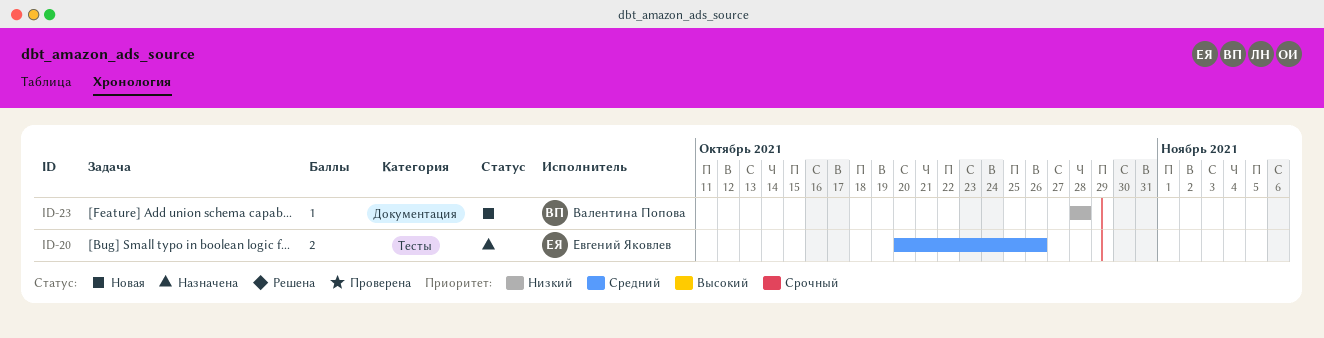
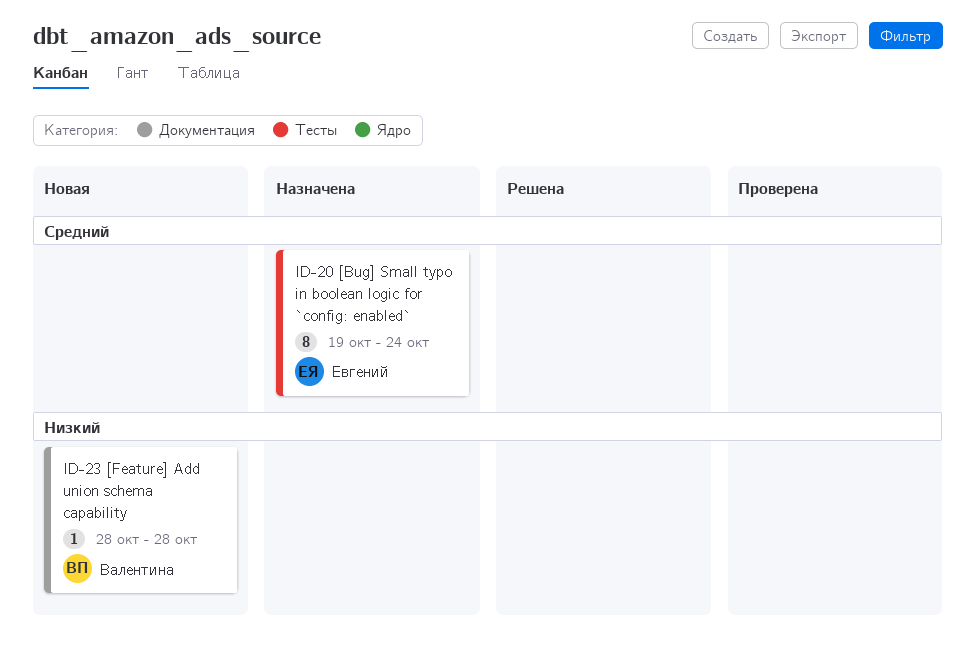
ID-20, estimate: 2 -> 8
ID-20, start: Oct 20 -> Oct 19
ID-20, due: Oct 26 -> Oct 24

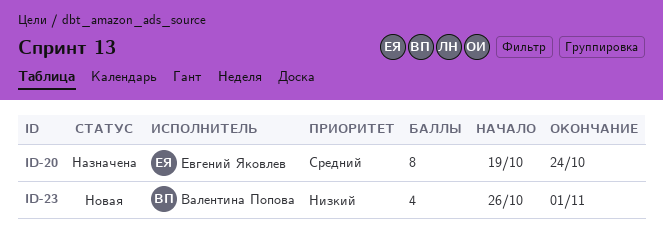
ID-23, estimate: 1 -> 4
ID-23, start: Oct 28 -> Oct 26
ID-23, due: Oct 28 -> Nov 1

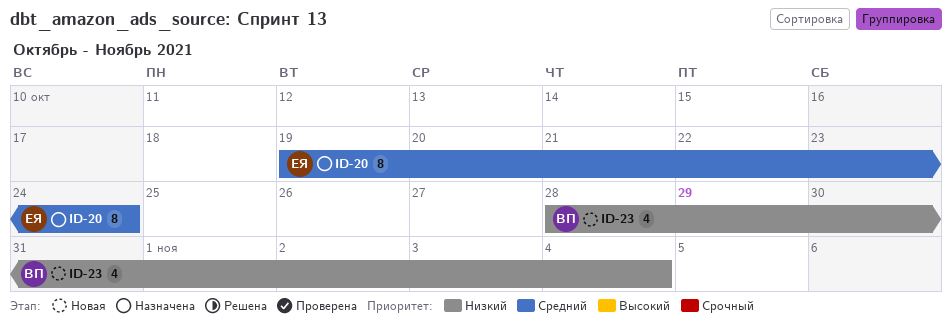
ID-23, start: Oct 26 -> Oct 28
ID-23, due: Nov 1 -> Nov 4

